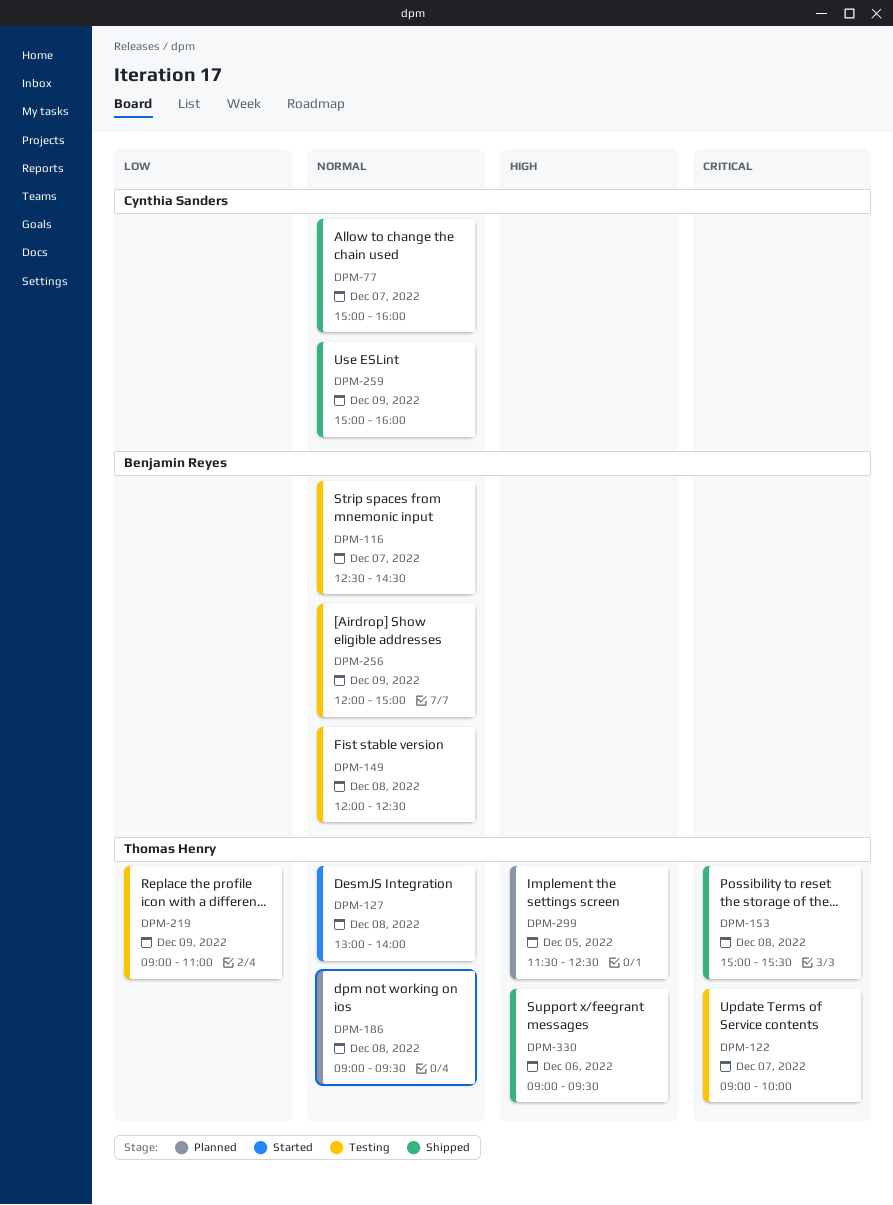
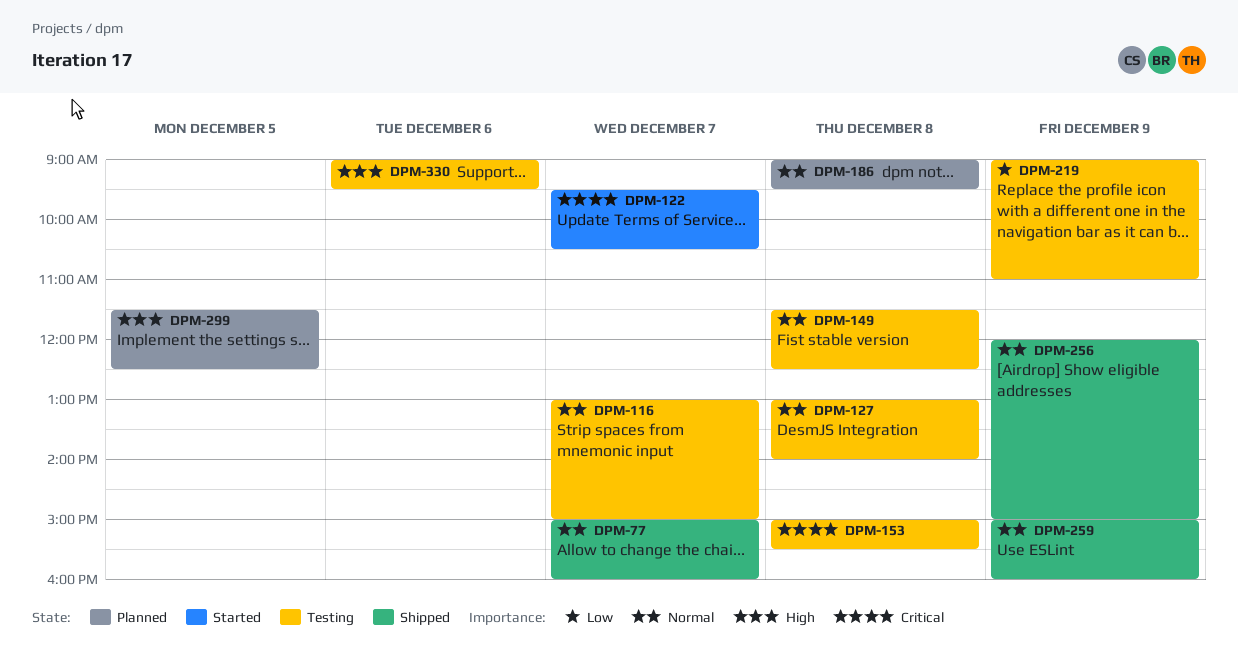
DPM-116, begins: 12:30 -> 13:00
DPM-116, ends: 14:30 -> 15:00
DPM-122, status: Testing -> Started
DPM-122, begins: 09:00 -> 09:30
DPM-122, ends: 10:00 -> 10:30
DPM-127, status: Started -> Testing
DPM-149, begins: 12:00 -> 11:30
DPM-153, status: Shipped -> Testing
DPM-256, status: Testing -> Shipped
DPM-330, status: Shipped -> Testing

